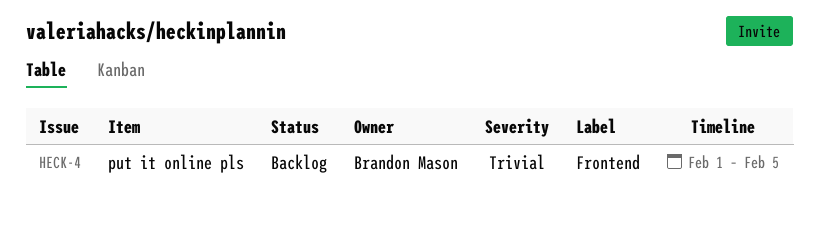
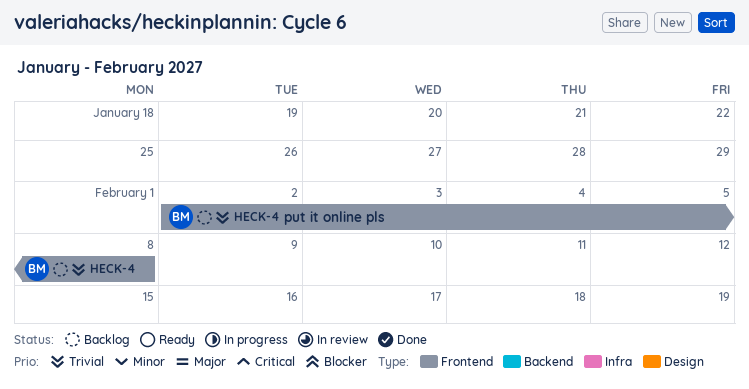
HECK-4, start: Feb 1 -> Feb 2
HECK-4, due: Feb 5 -> Feb 8

